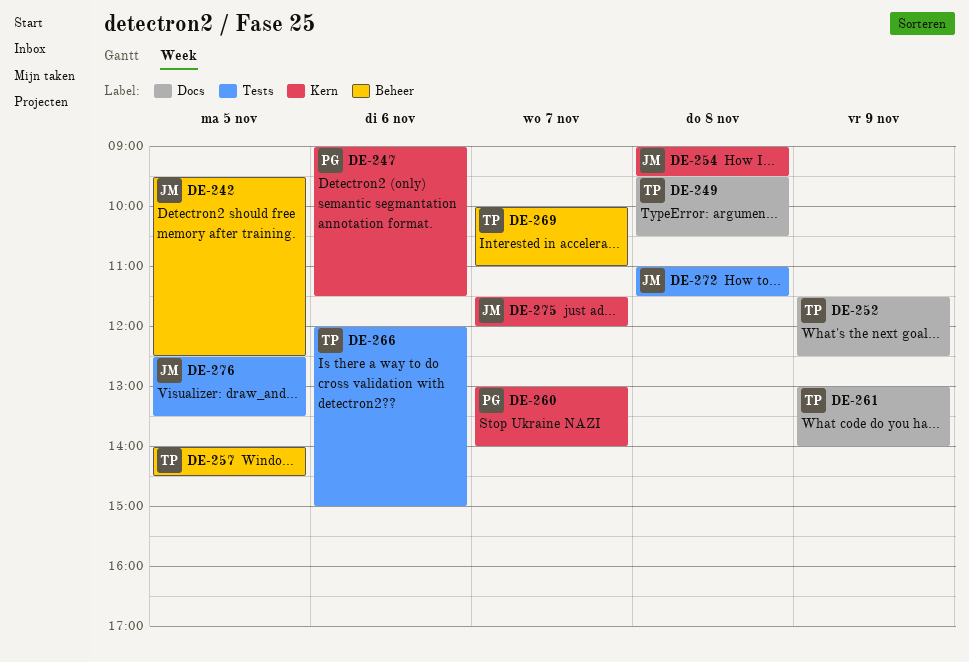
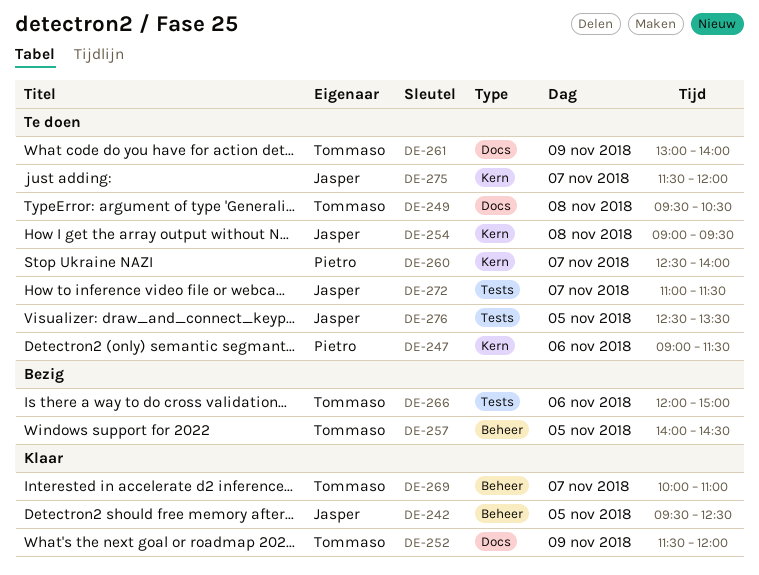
DE-252, ends: 12:30 -> 12:00
DE-260, begins: 13:00 -> 12:30
DE-272, day: Nov 8 -> Nov 7

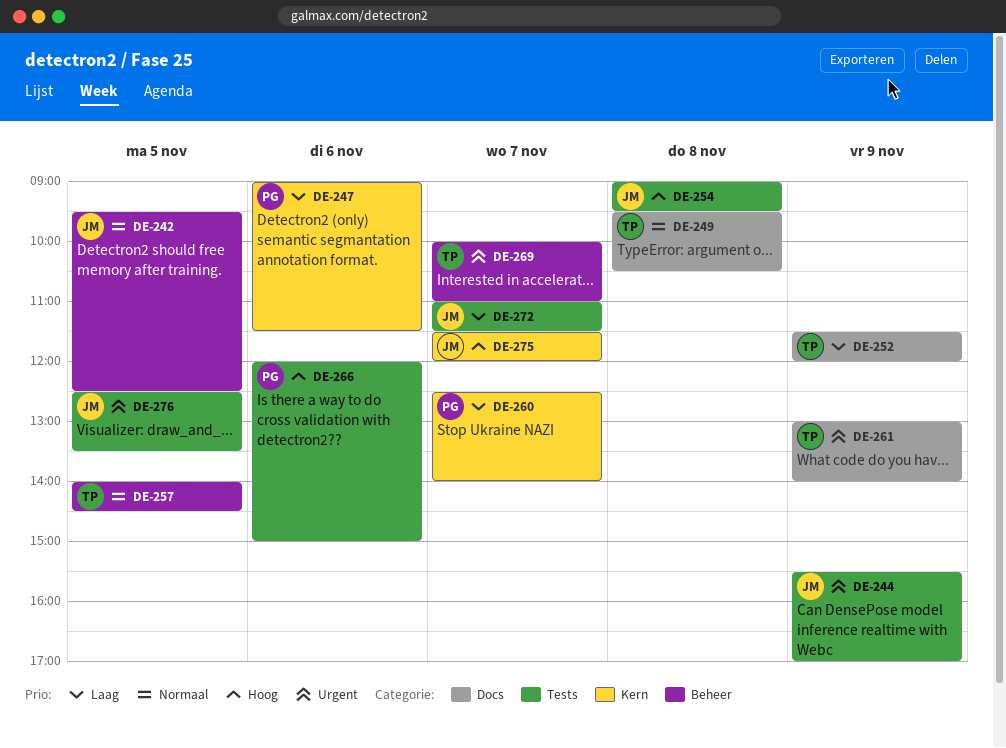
DE-244: none -> present
DE-254, label: Kern -> Tests
DE-266, owner: Tommaso -> Pietro

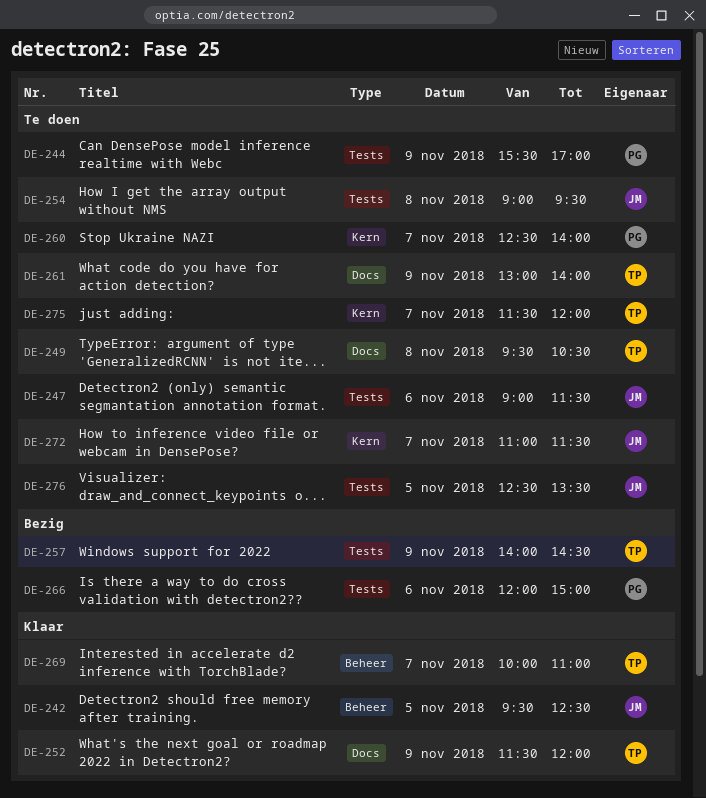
DE-244, owner: JM -> PG
DE-247, owner: PG -> JM
DE-247, label: Kern -> Tests
DE-257, label: Beheer -> Tests
DE-257, day: Nov 5 -> Nov 9
DE-272, label: Tests -> Kern
DE-275, owner: JM -> TP

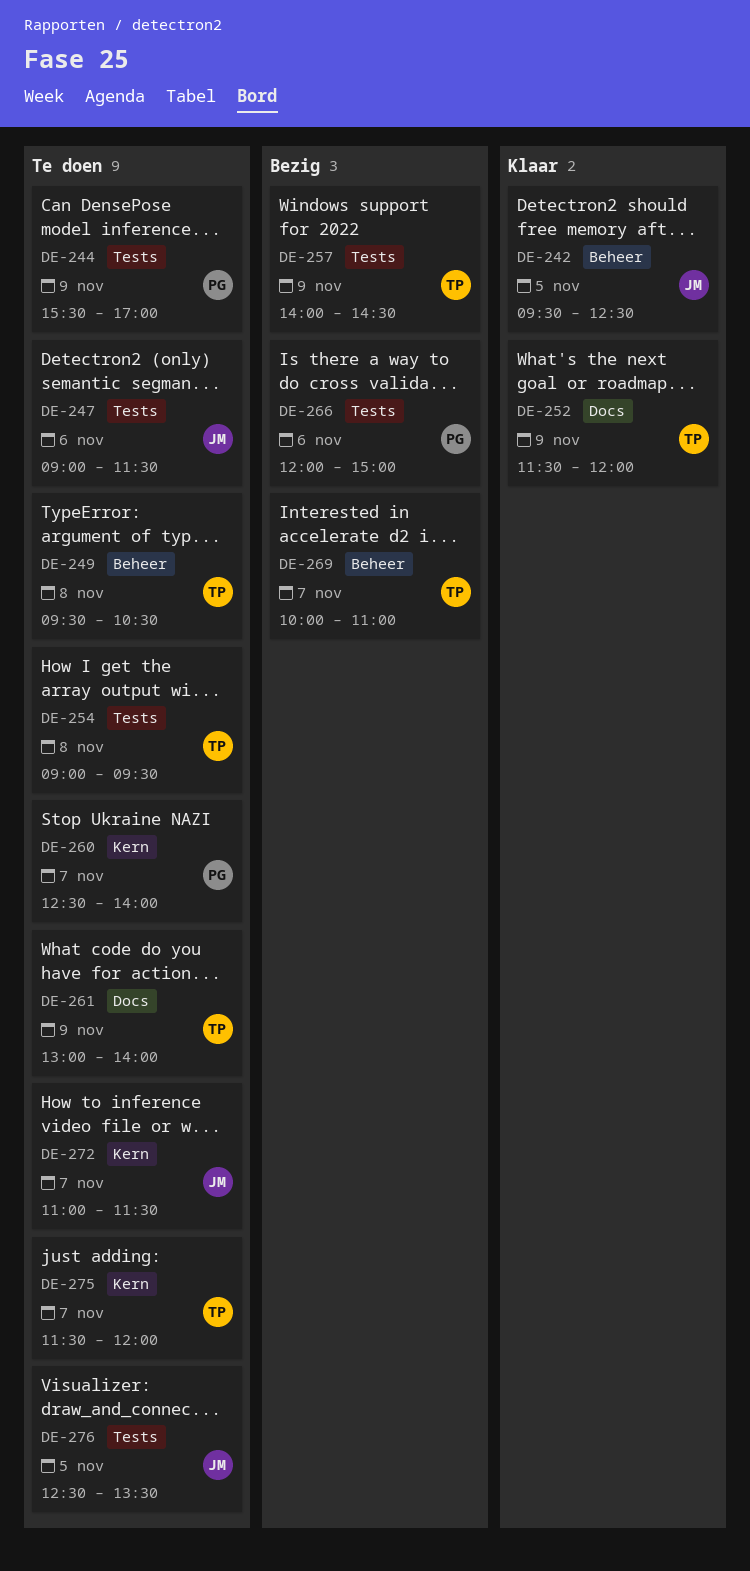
DE-249, label: Docs -> Beheer
DE-254, owner: JM -> TP
DE-269, status: Klaar -> Bezig

